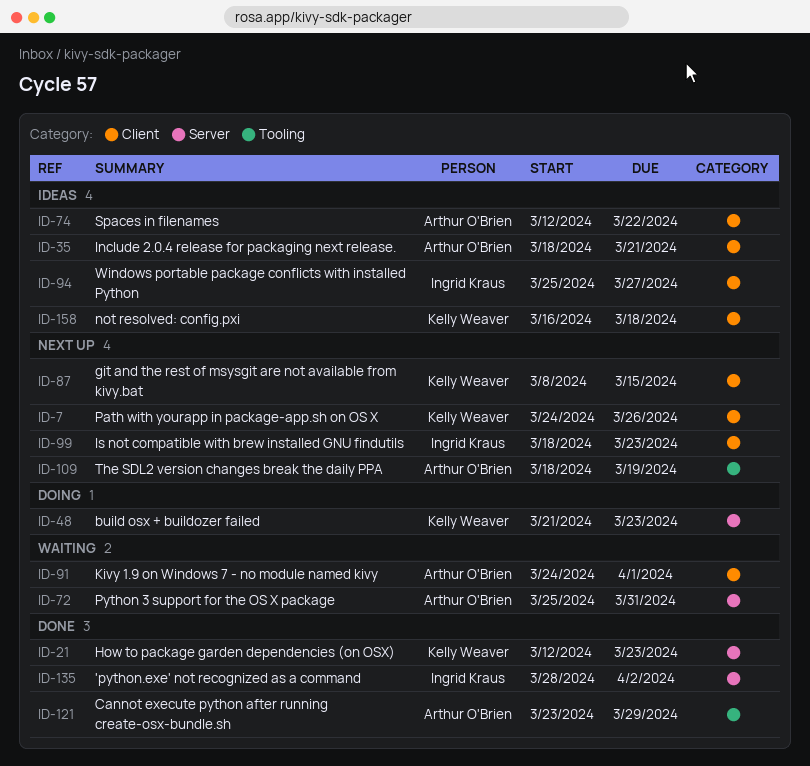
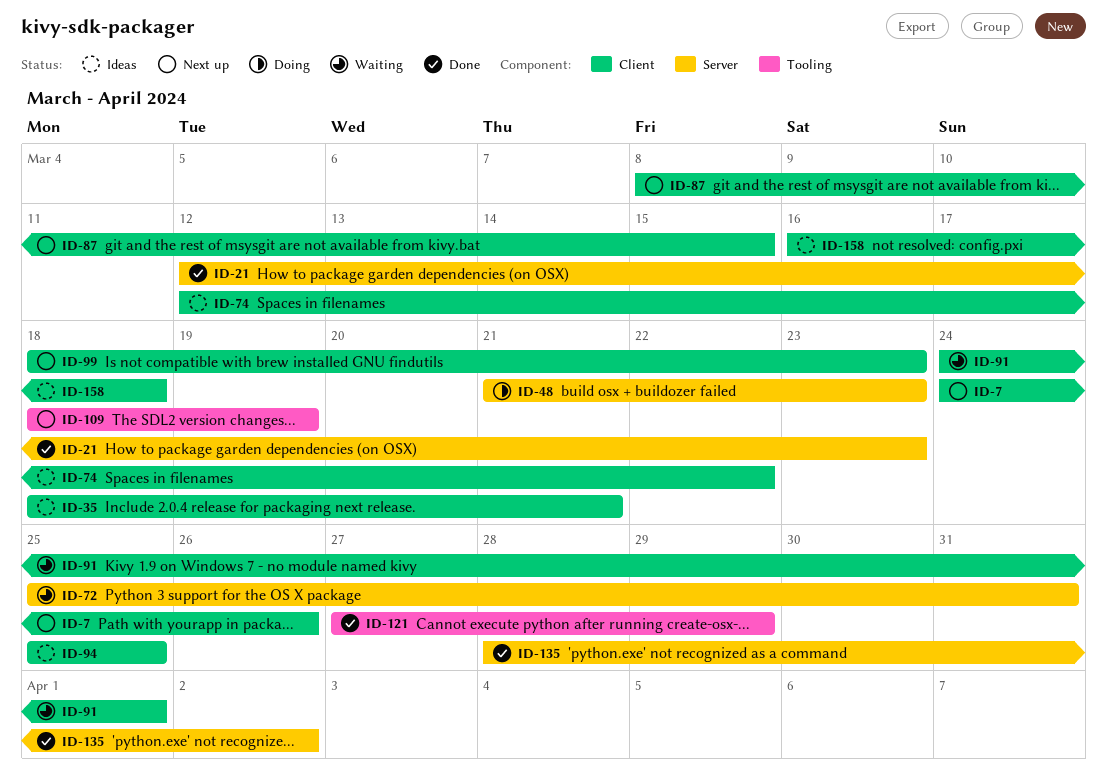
ID-94, due: Mar 27 -> Mar 25
ID-121, start: Mar 23 -> Mar 27

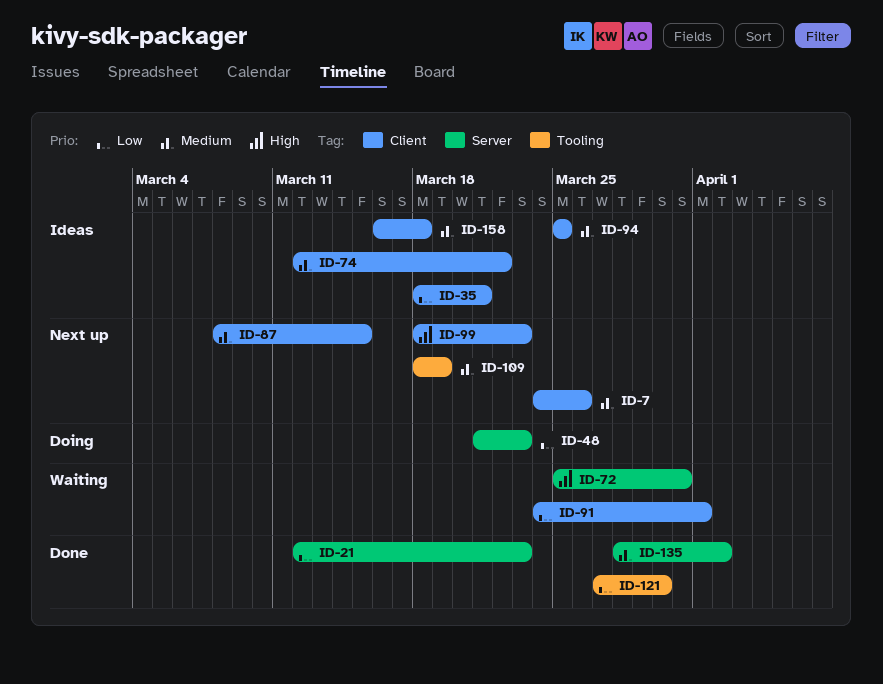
ID-121, due: Mar 29 -> Mar 30

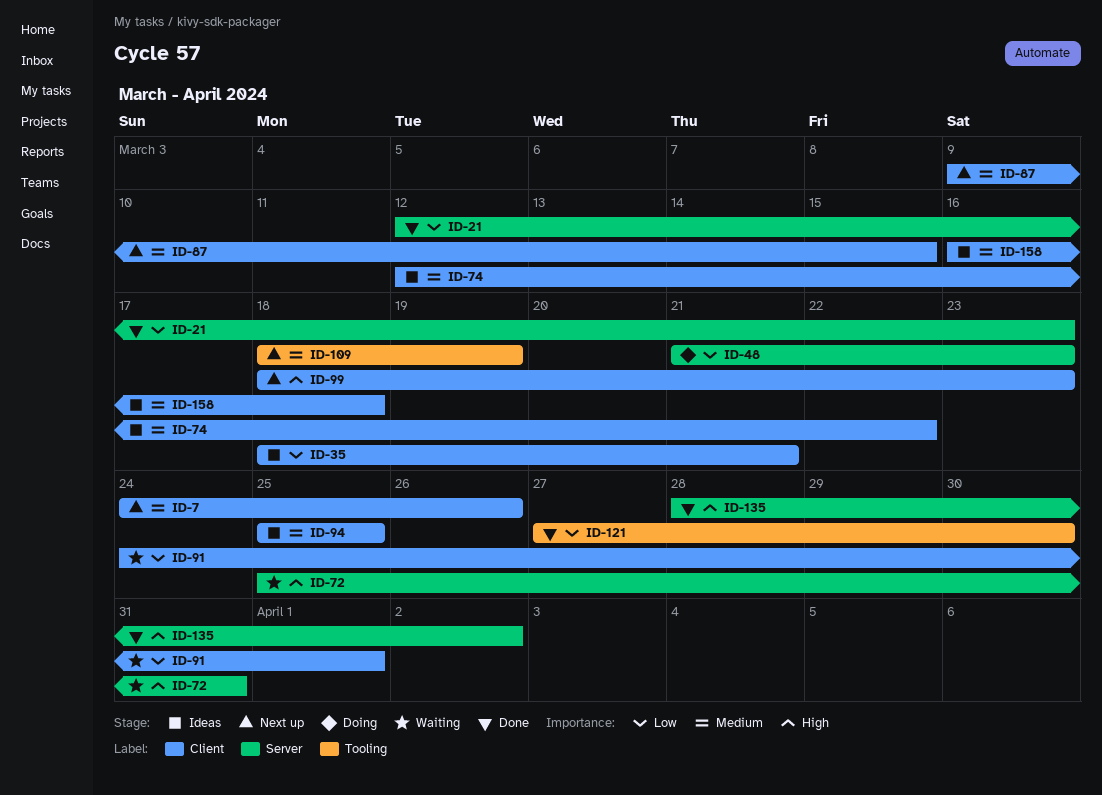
ID-87, start: Mar 8 -> Mar 9
ID-135, priority: Medium -> High

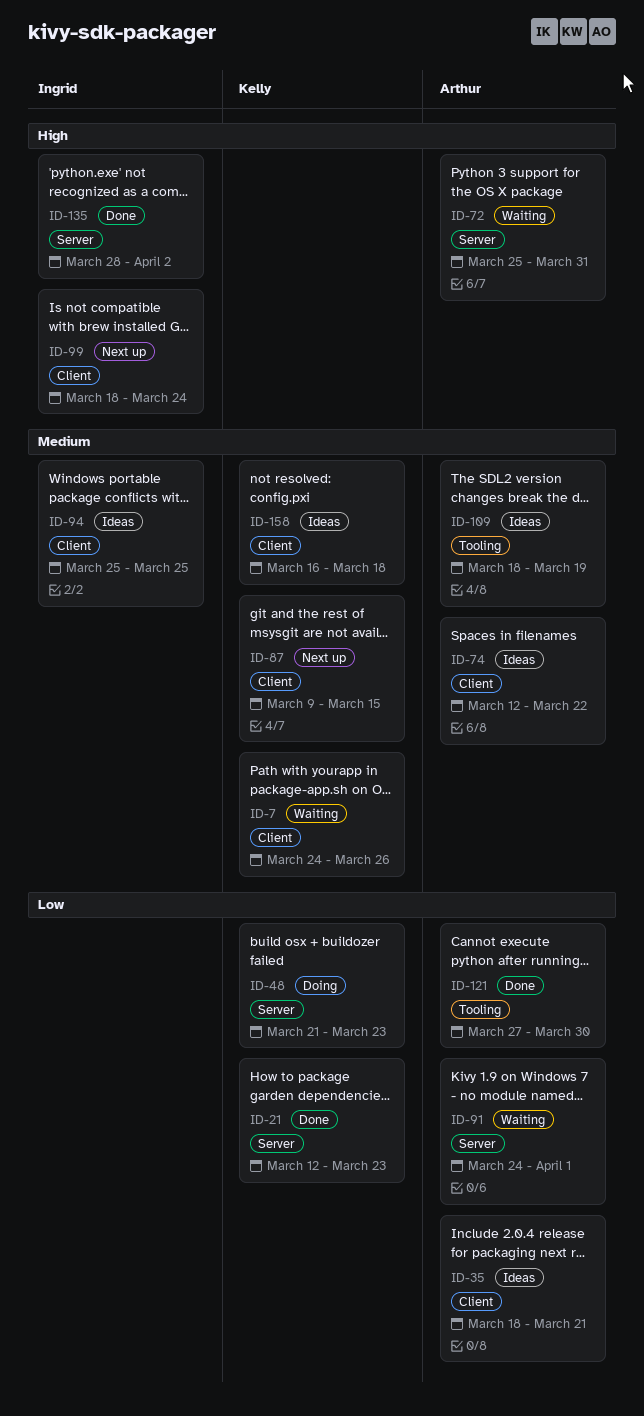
ID-7, status: Next up -> Waiting
ID-91, label: Client -> Server
ID-99, due: Mar 23 -> Mar 24
ID-109, status: Next up -> Ideas

